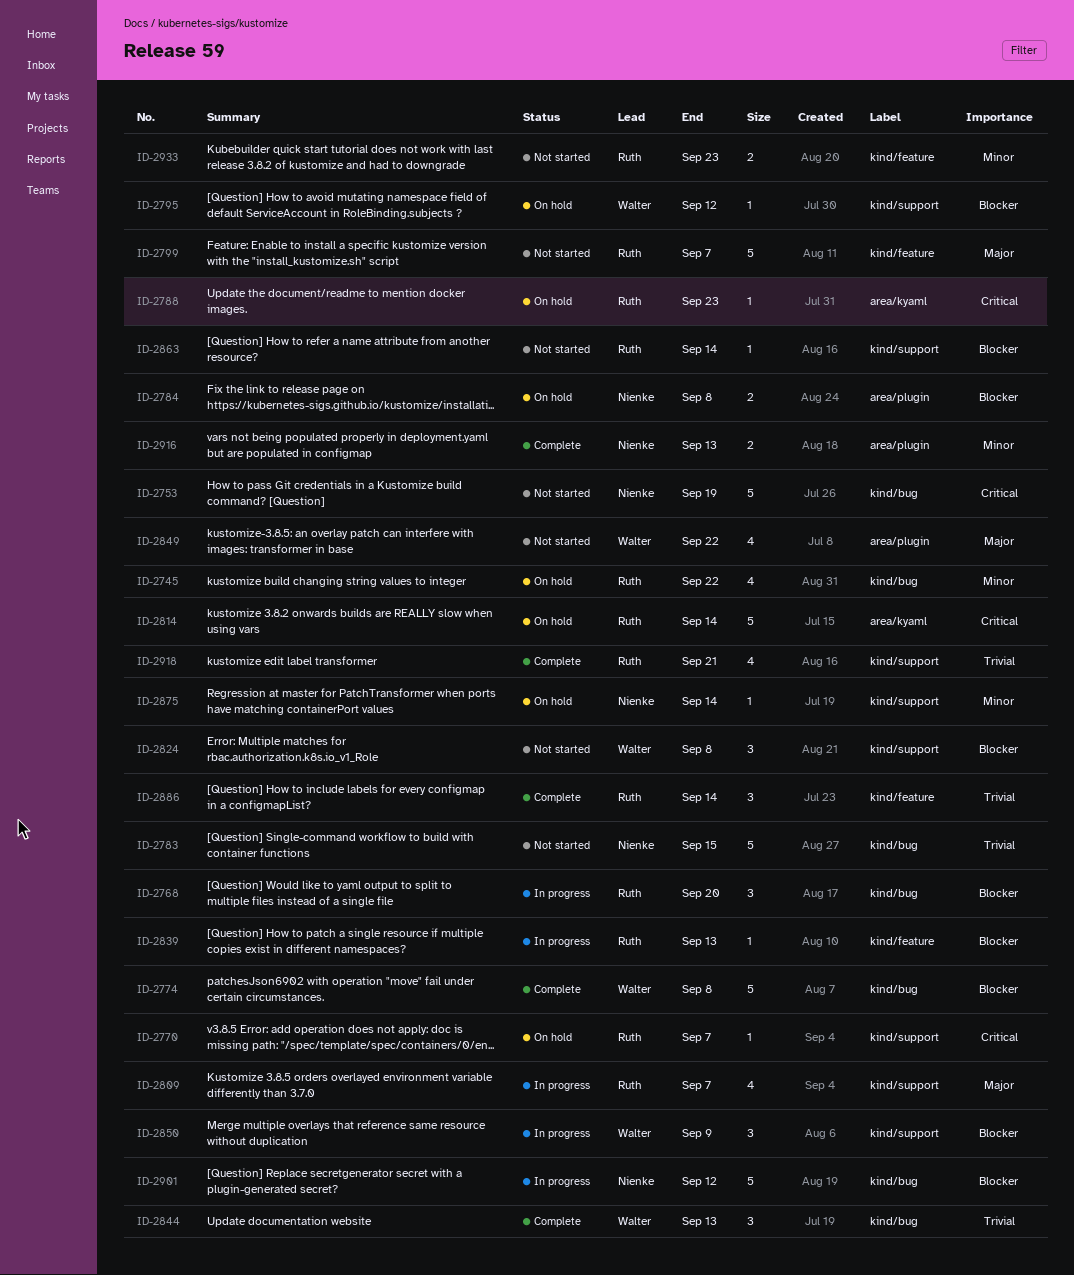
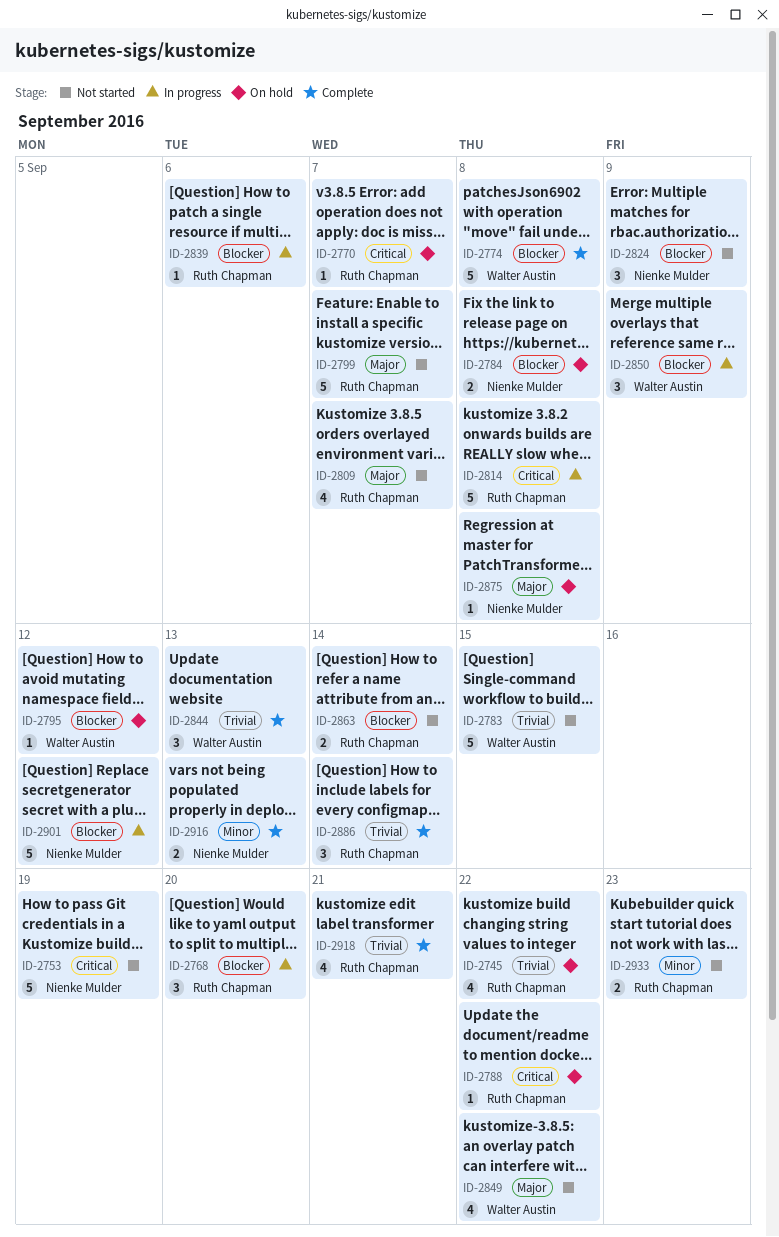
ID-2745, priority: Minor -> Trivial
ID-2783, owner: Nienke Mulder -> Walter Austin
ID-2788, due: Sep 23 -> Sep 22
ID-2809, status: In progress -> Not started
ID-2814, status: On hold -> In progress
ID-2814, due: Sep 14 -> Sep 8
ID-2824, owner: Walter Austin -> Nienke Mulder
ID-2824, due: Sep 8 -> Sep 9
ID-2839, due: Sep 13 -> Sep 6
ID-2863, estimate: 1 -> 2
ID-2875, priority: Minor -> Major
ID-2875, due: Sep 14 -> Sep 8

